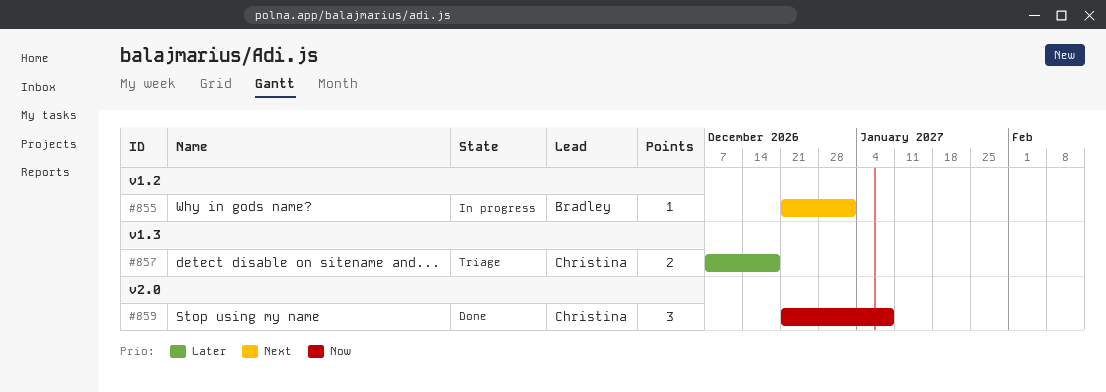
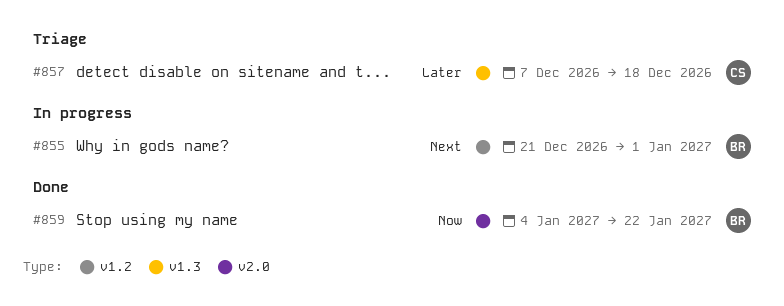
#859, owner: Christina -> Bradley
#859, start: Dec 21 -> Jan 4
#859, due: Jan 8 -> Jan 22

